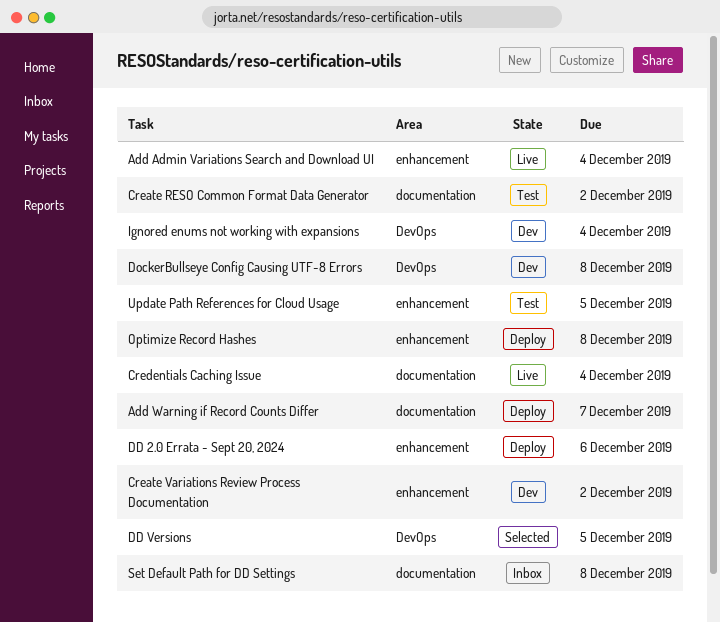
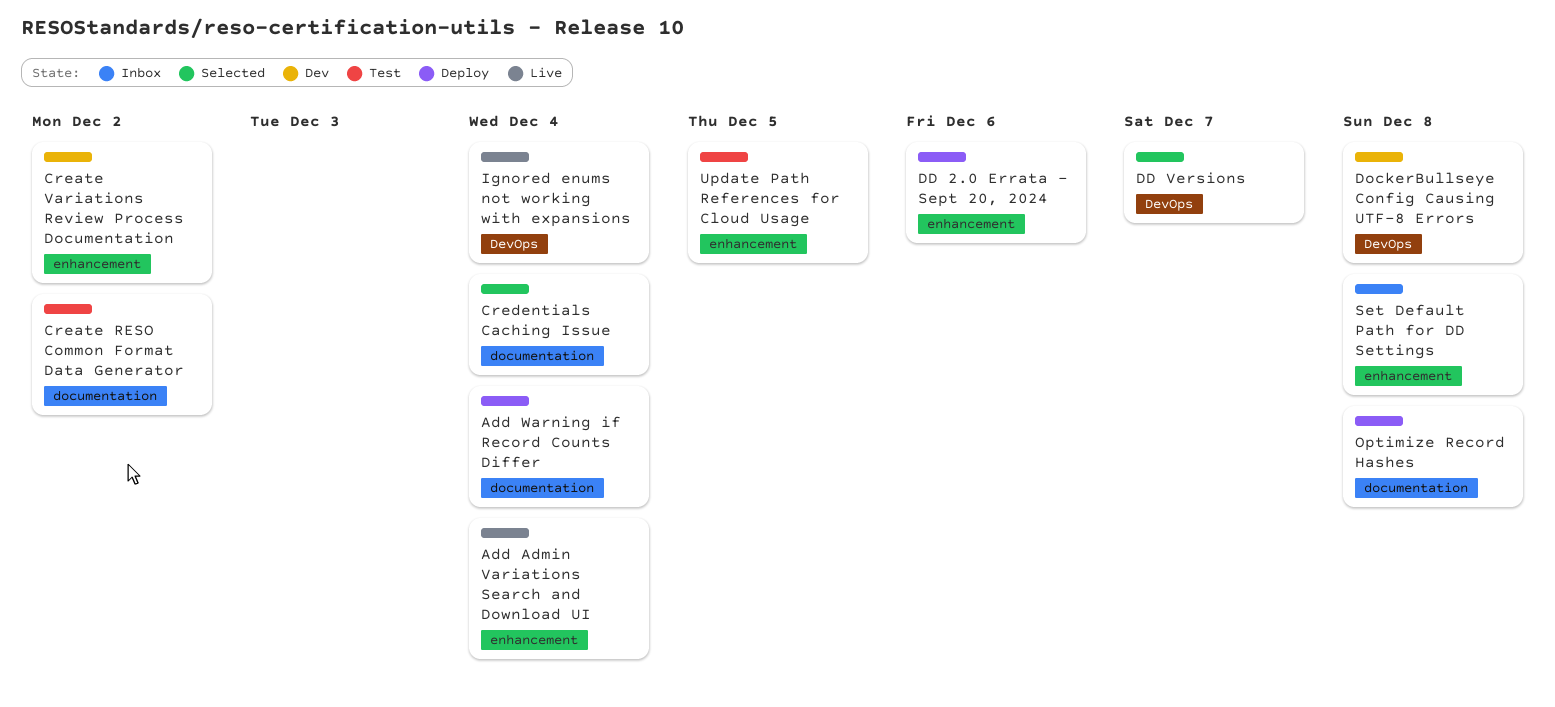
Add Warning if Record Counts Differ, due: Dec 7 -> Dec 4
Credentials Caching Issue, status: Live -> Selected
DD Versions, due: Dec 5 -> Dec 7
Ignored enums not working with expansions, status: Dev -> Live
Optimize Record Hashes, label: enhancement -> documentation
Set Default Path for DD Settings, label: documentation -> enhancement

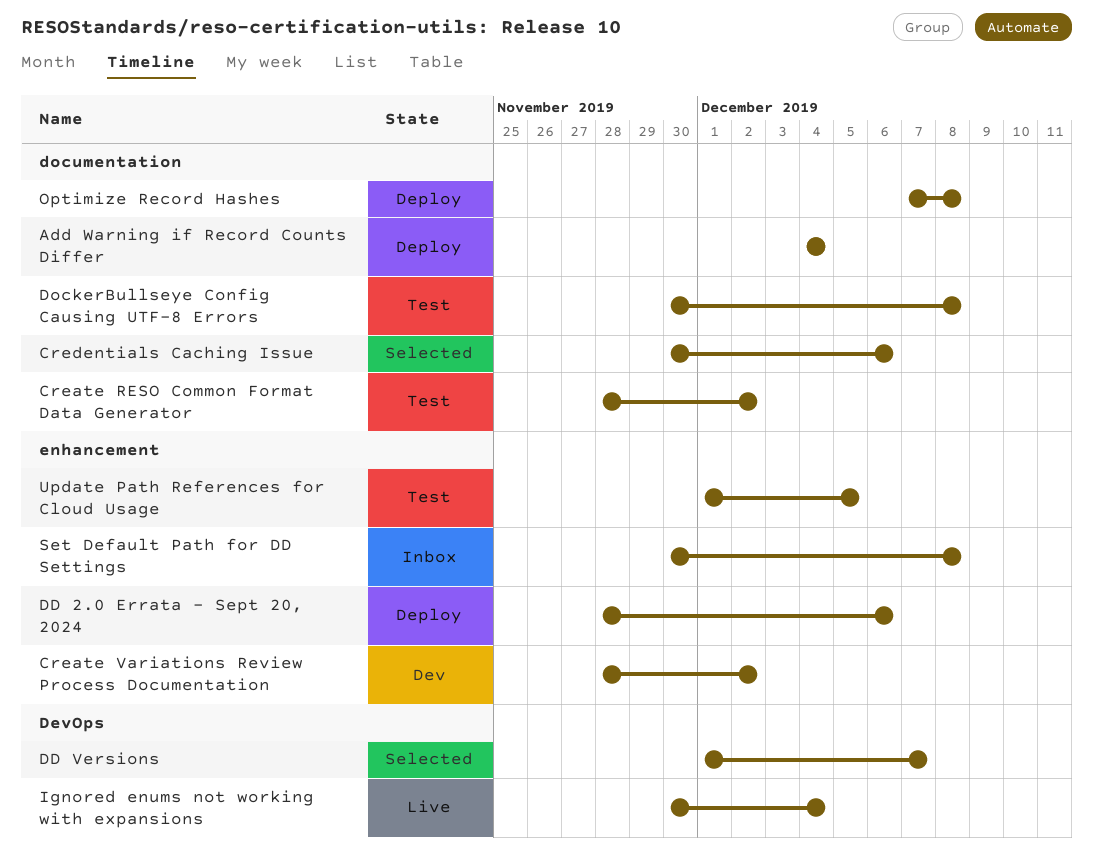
Add Admin Variations Search and Download UI: present -> none
Credentials Caching Issue, due: Dec 4 -> Dec 6
DockerBullseye Config Causing UTF-8 Errors, status: Dev -> Test
DockerBullseye Config Causing UTF-8 Errors, label: DevOps -> documentation

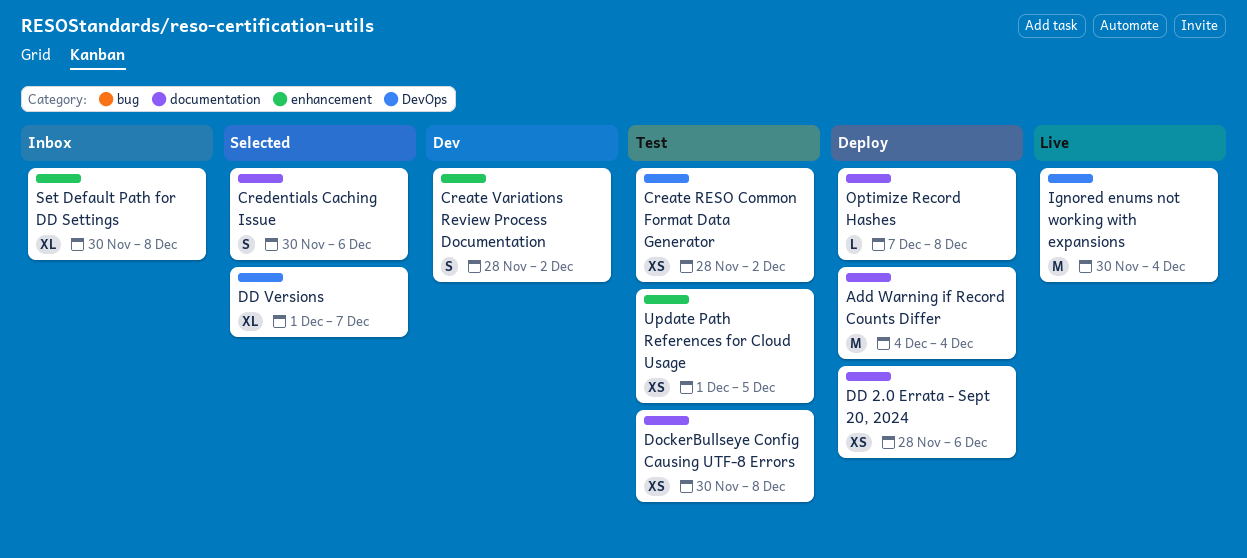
Create RESO Common Format Data Generator, label: documentation -> DevOps
DD 2.0 Errata - Sept 20, 2024, label: enhancement -> documentation

